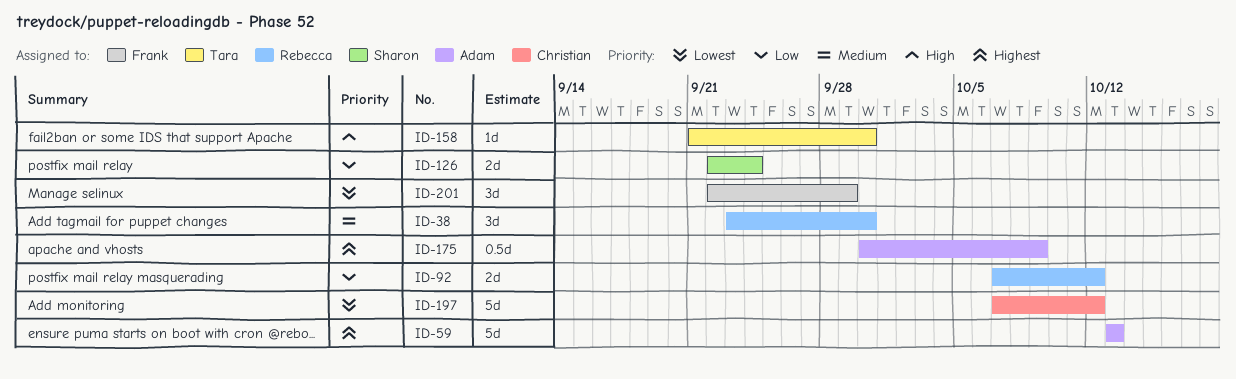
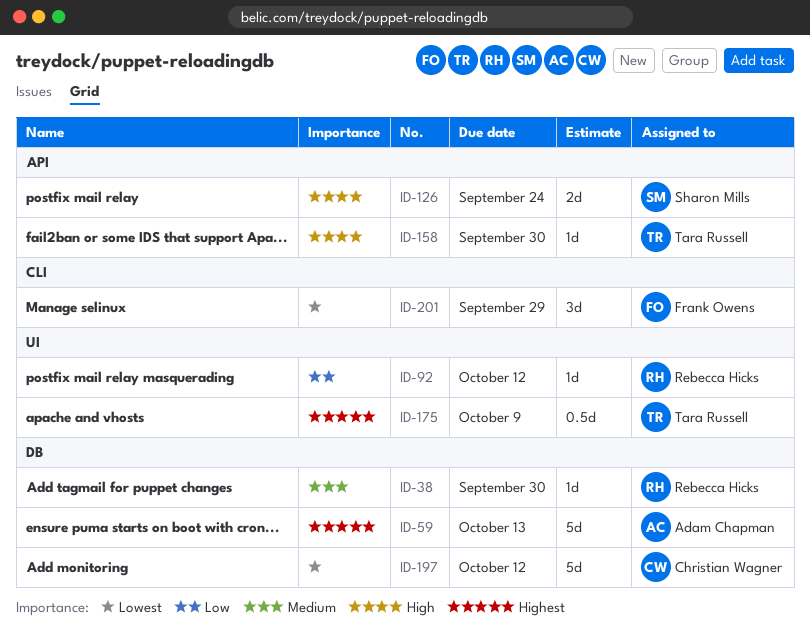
ID-38, estimate: 3d -> 1d
ID-92, estimate: 2d -> 1d
ID-126, priority: Low -> High
ID-175, owner: Adam Chapman -> Tara Russell

